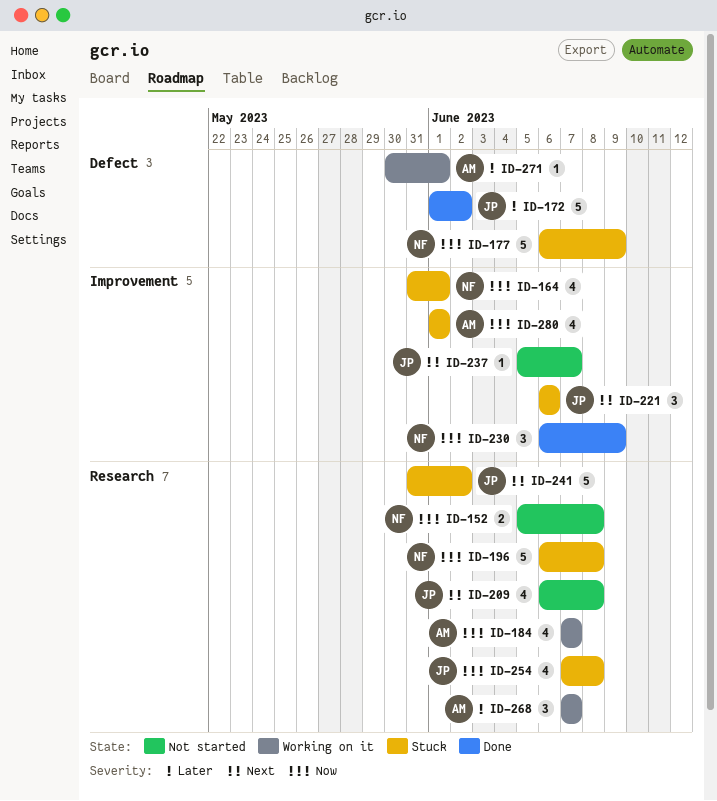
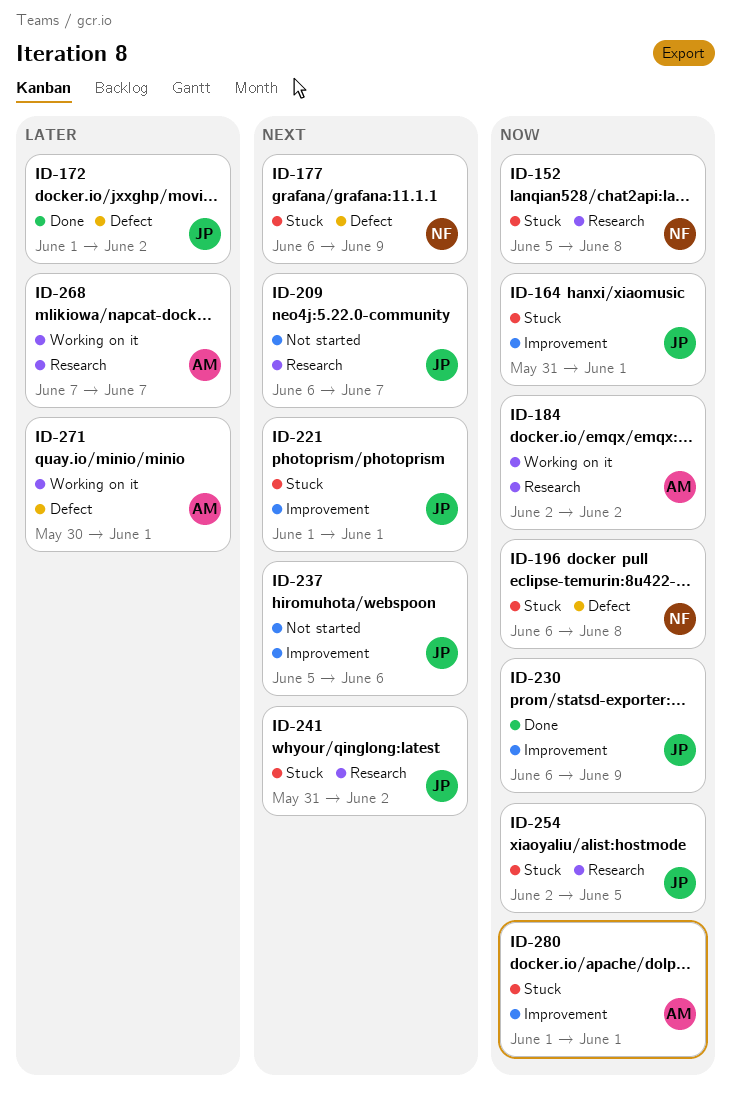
ID-152, status: Not started -> Stuck
ID-164, owner: NF -> JP
ID-177, priority: Now -> Next
ID-184, start: Jun 7 -> Jun 2
ID-184, due: Jun 7 -> Jun 2
ID-196, label: Research -> Defect
ID-209, due: Jun 8 -> Jun 7
ID-221, start: Jun 6 -> Jun 1
ID-221, due: Jun 6 -> Jun 1
ID-230, owner: NF -> JP
ID-237, due: Jun 7 -> Jun 6
ID-254, start: Jun 7 -> Jun 2
ID-254, due: Jun 8 -> Jun 5

